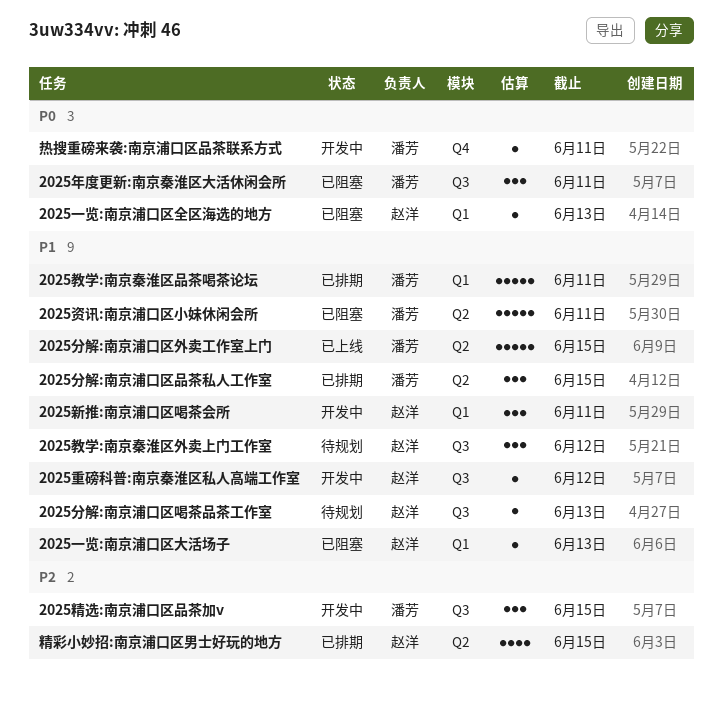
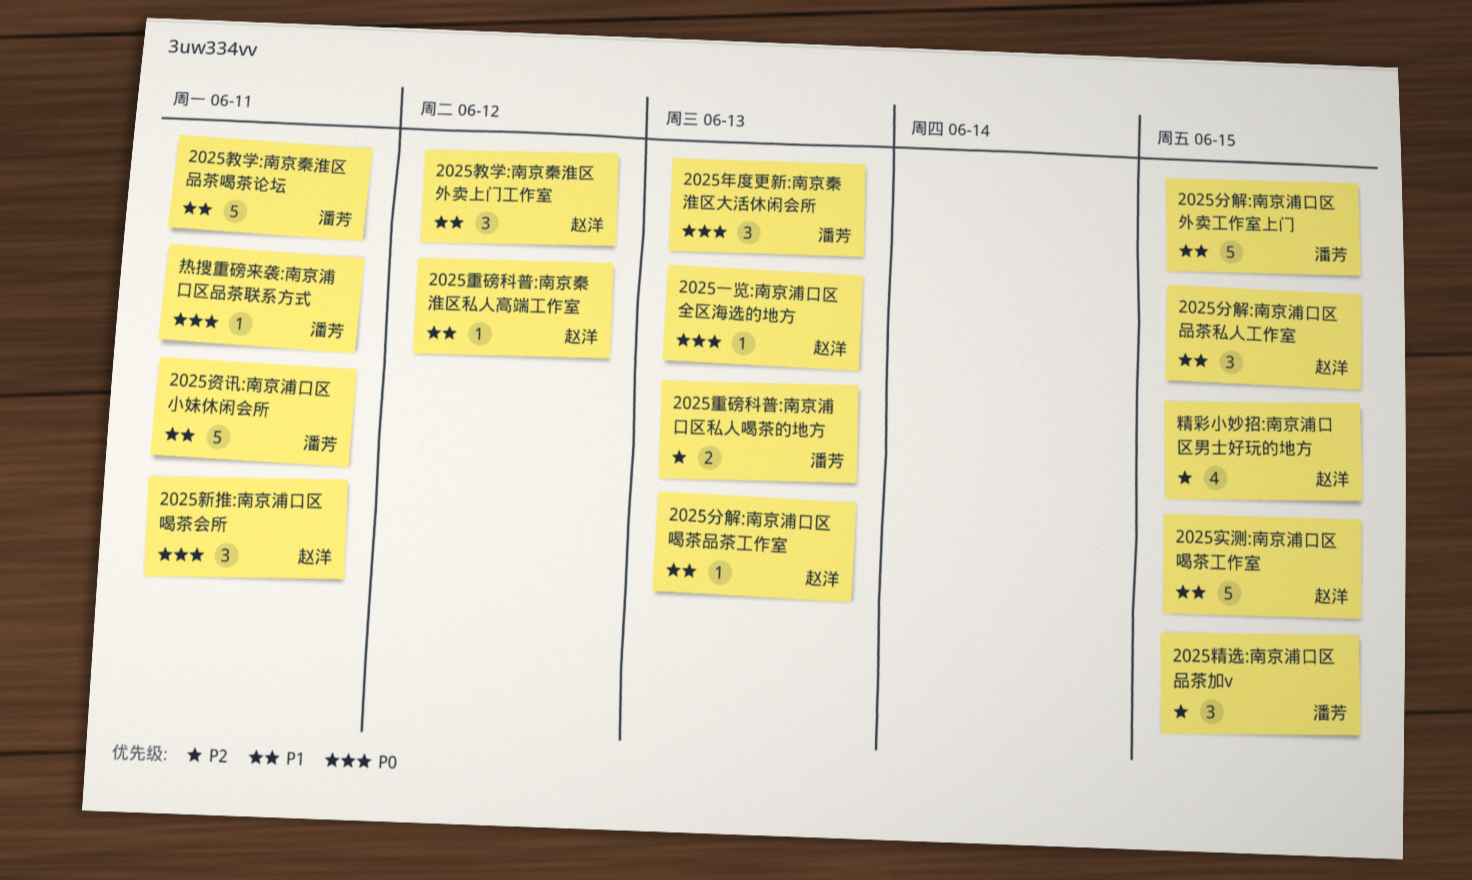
2025一览:南京浦口区大活场子: present -> none
2025分解:南京浦口区品茶私人工作室, owner: 潘芳 -> 赵洋
2025实测:南京浦口区喝茶工作室: none -> present
2025年度更新:南京秦淮区大活休闲会所, due: Jun 11 -> Jun 13
2025新推:南京浦口区喝茶会所, priority: P1 -> P0
2025重磅科普:南京浦口区私人喝茶的地方: none -> present

